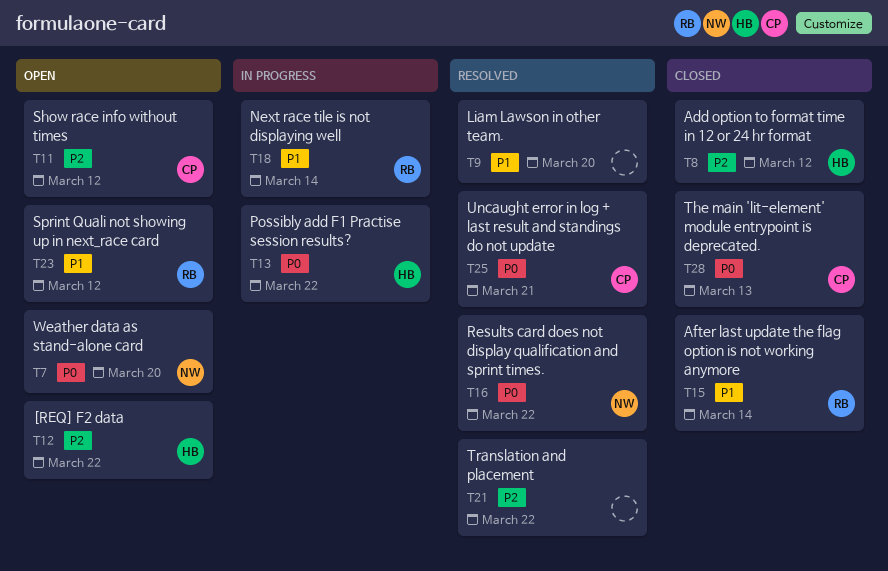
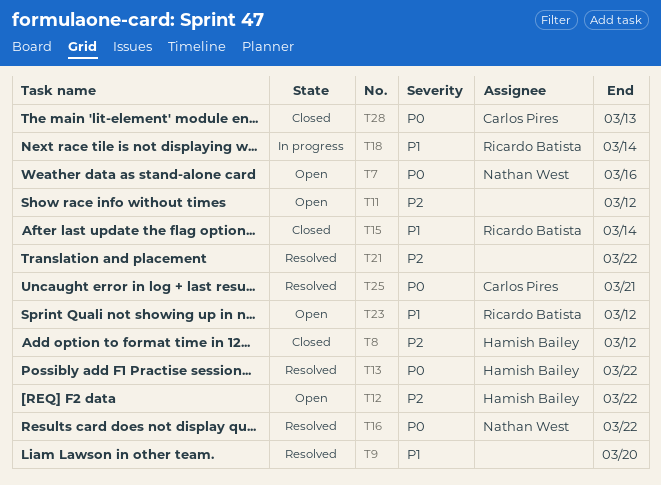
T7, due: Mar 20 -> Mar 16
T11, owner: Carlos Pires -> none
T13, status: In progress -> Resolved

